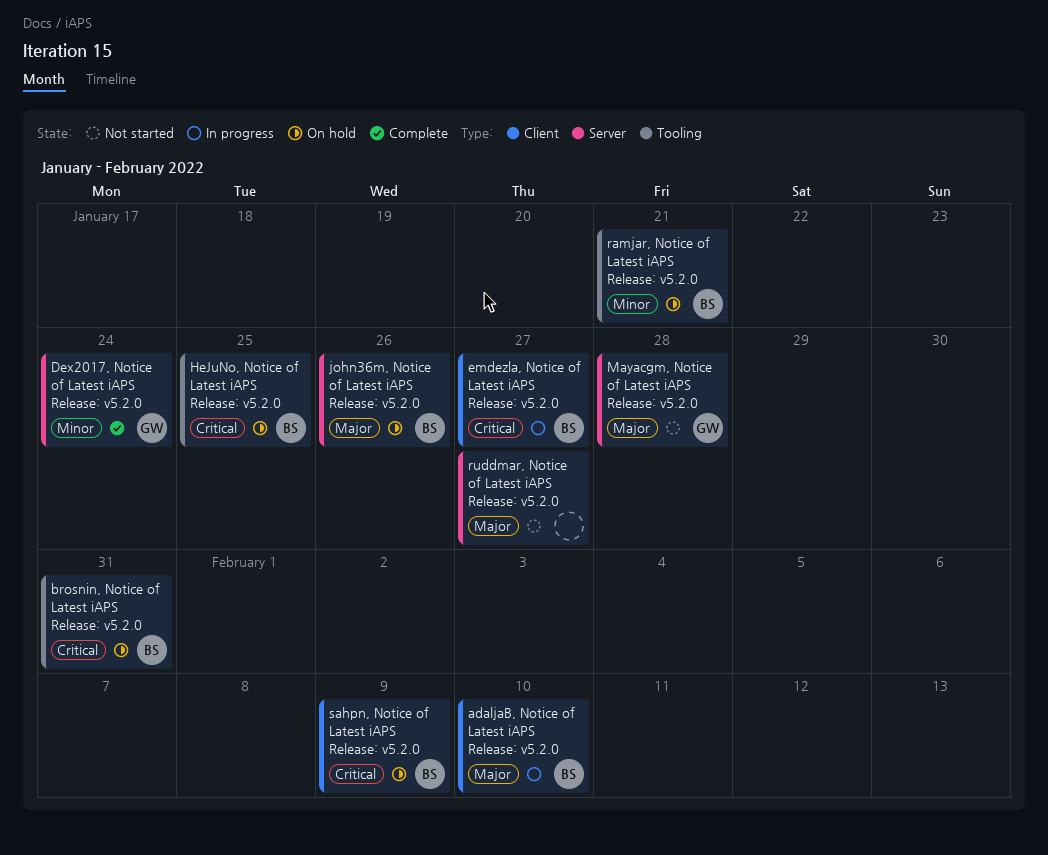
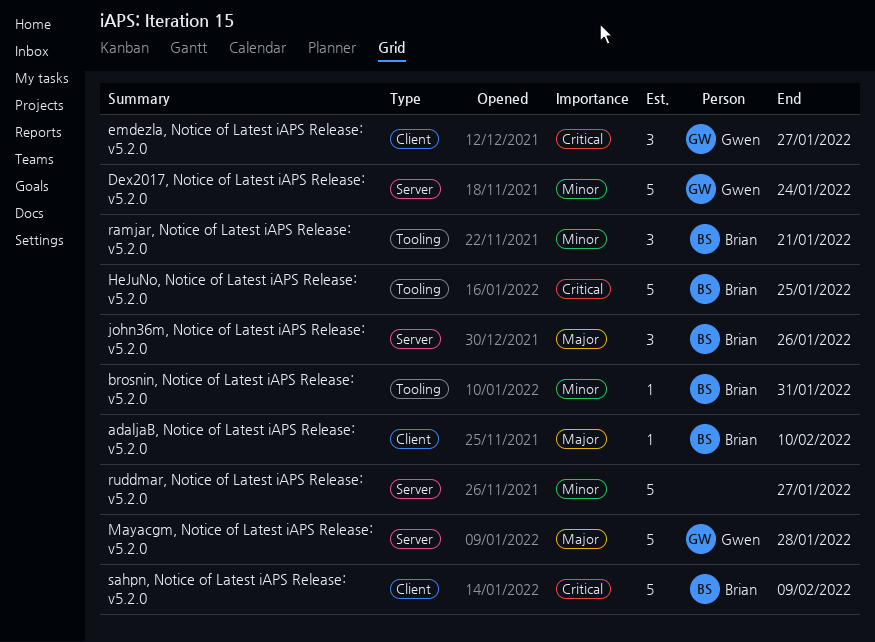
brosnin, Notice of Latest iAPS Release: v5.2.0, priority: Critical -> Minor
emdezla, Notice of Latest iAPS Release: v5.2.0, owner: Brian -> Gwen
ruddmar, Notice of Latest iAPS Release: v5.2.0, priority: Major -> Minor

